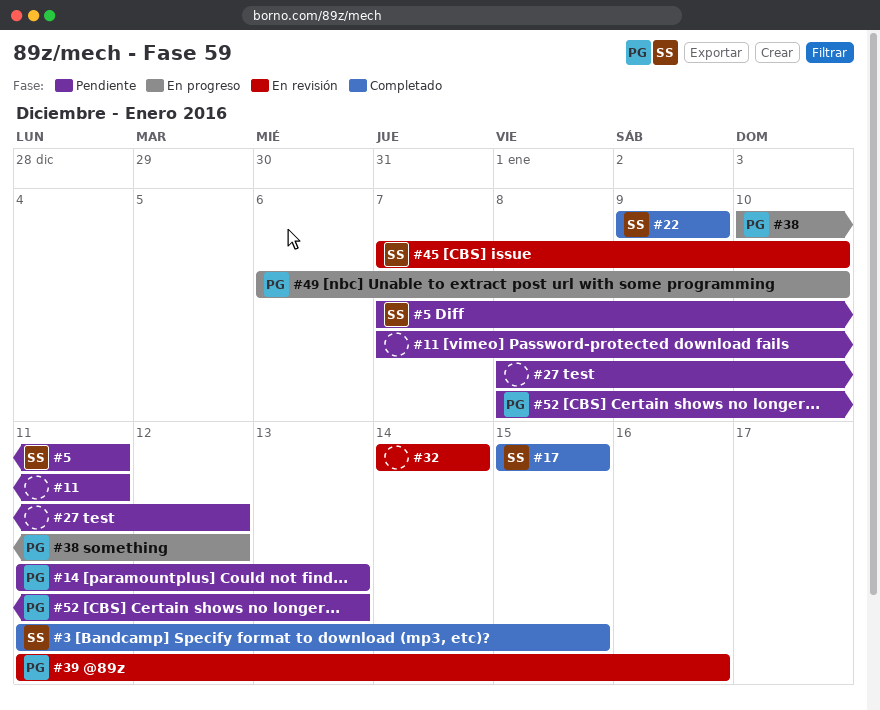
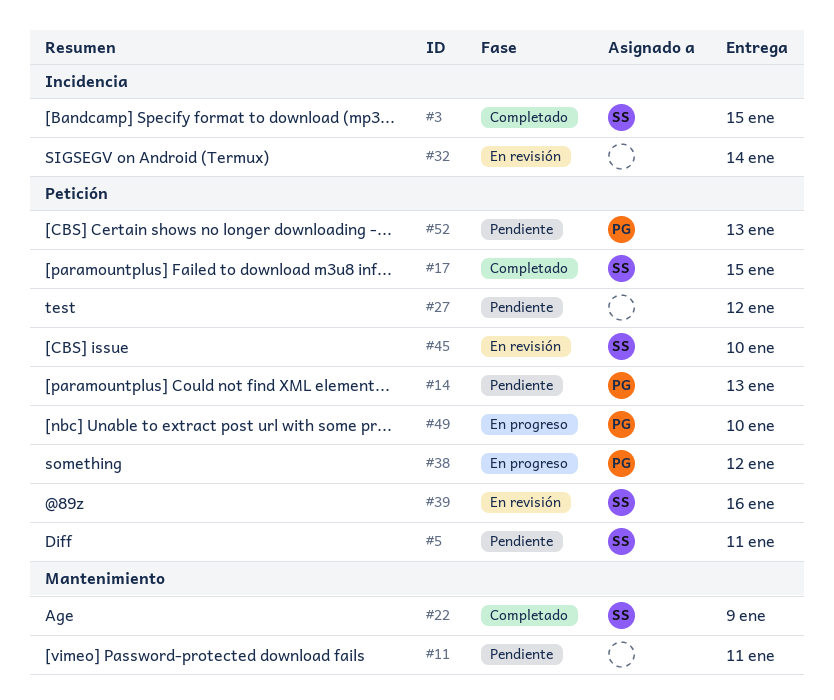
#39, owner: PG -> SS

